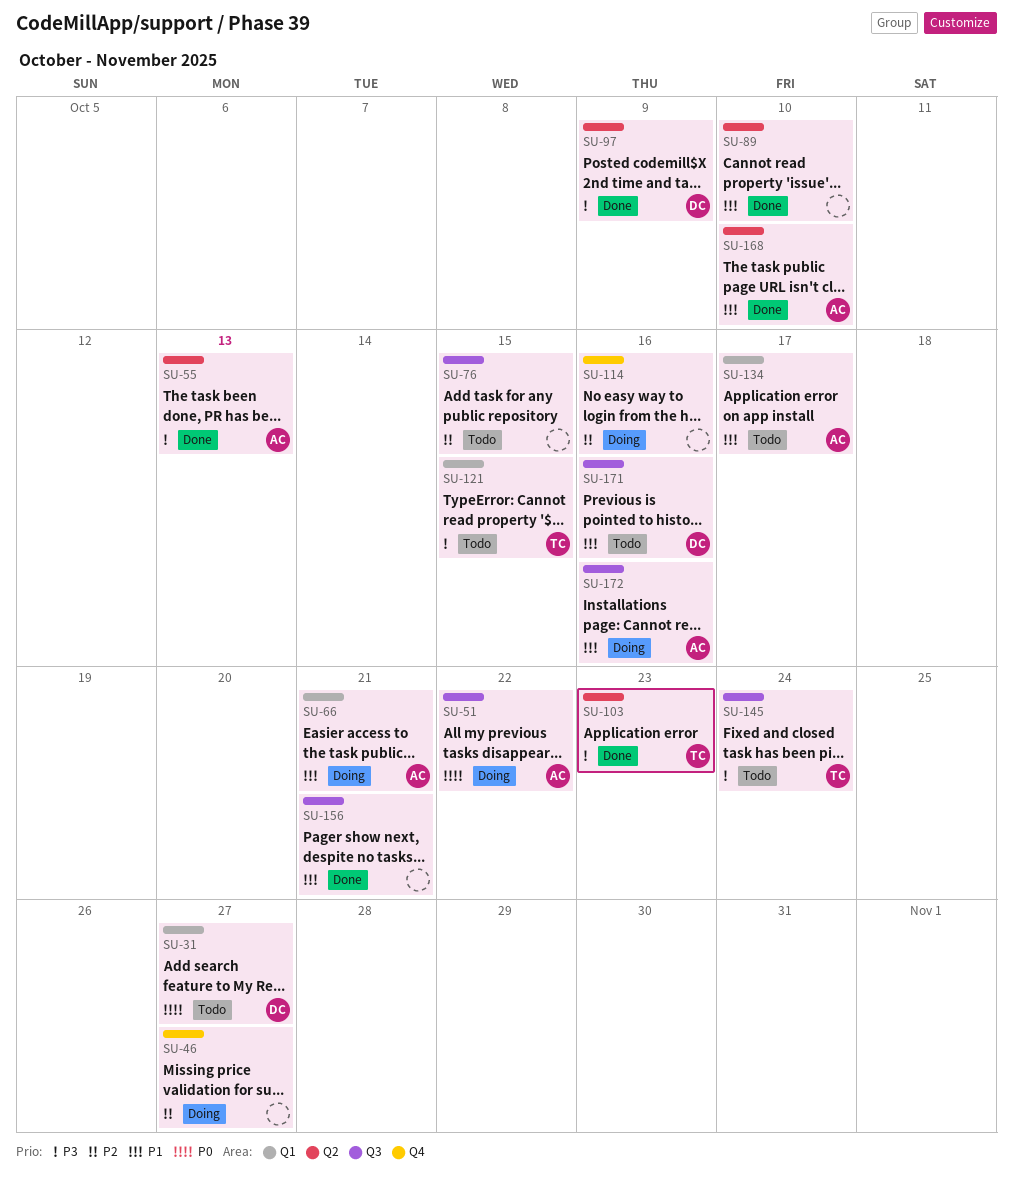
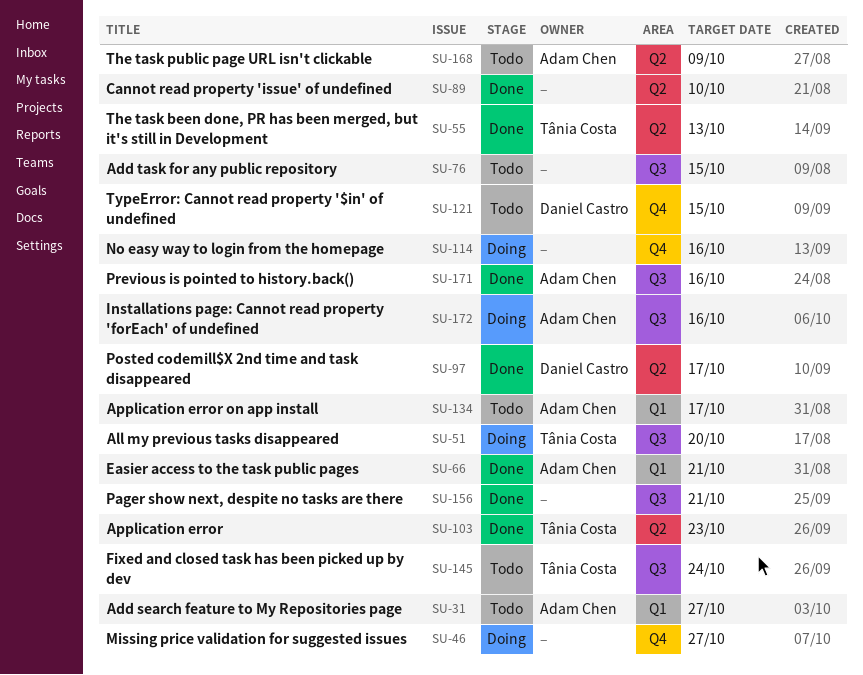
SU-31, owner: Daniel Castro -> Adam Chen
SU-51, owner: Adam Chen -> Tânia Costa
SU-51, due: Oct 22 -> Oct 20
SU-55, owner: Adam Chen -> Tânia Costa
SU-66, status: Doing -> Done
SU-97, due: Oct 9 -> Oct 17
SU-121, owner: Tânia Costa -> Daniel Castro
SU-121, label: Q1 -> Q4
SU-168, status: Done -> Todo
SU-168, due: Oct 10 -> Oct 9
SU-171, status: Todo -> Done
SU-171, owner: Daniel Castro -> Adam Chen

